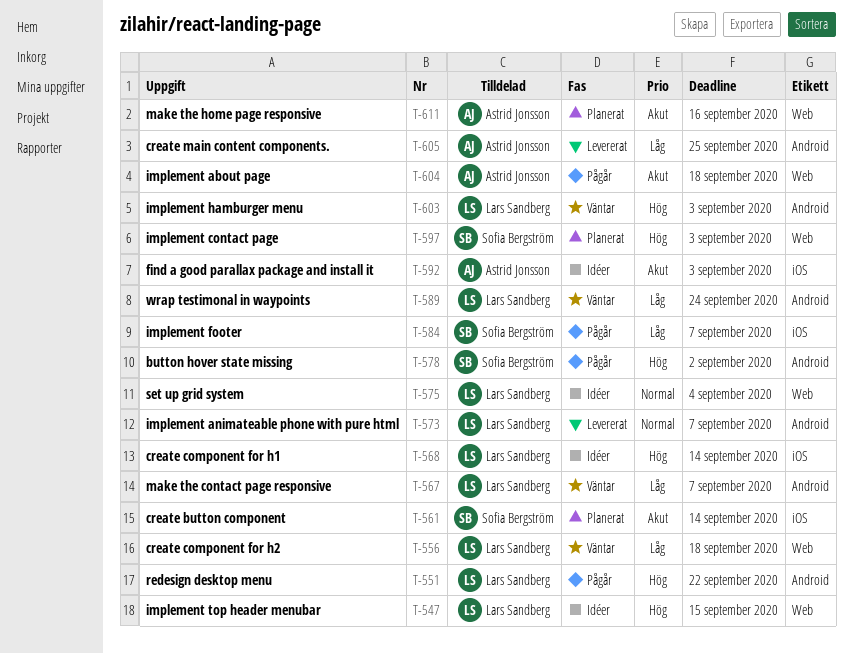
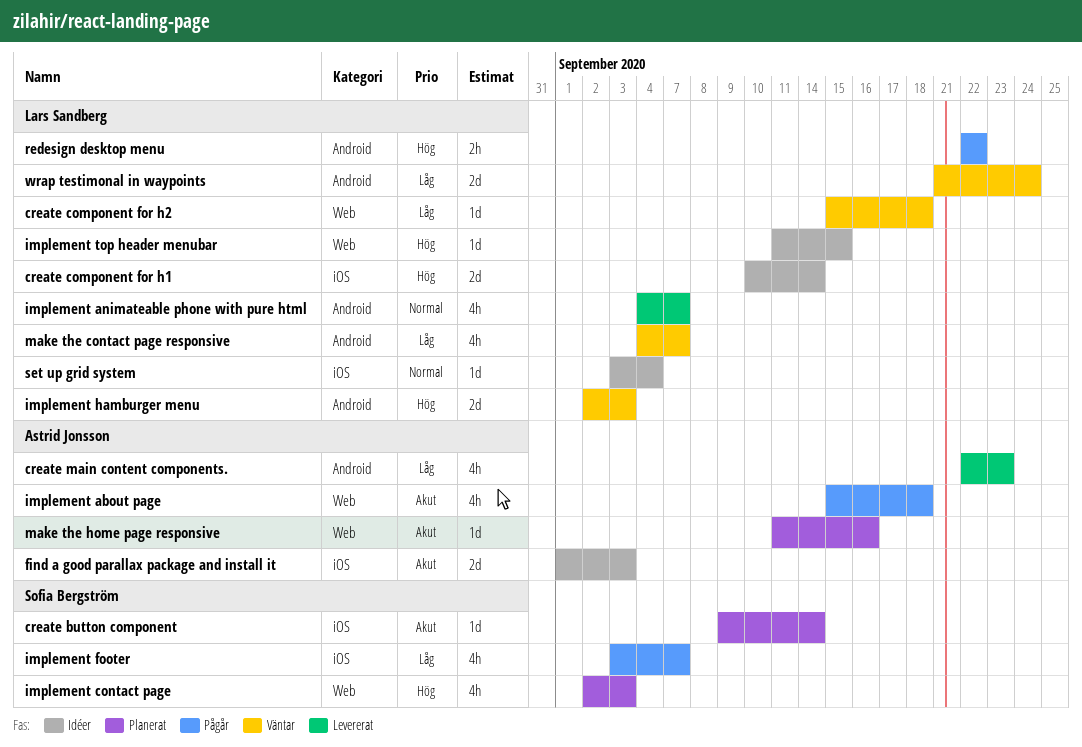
button hover state missing: present -> none
create main content components., due: Sep 25 -> Sep 23
set up grid system, label: Web -> iOS

